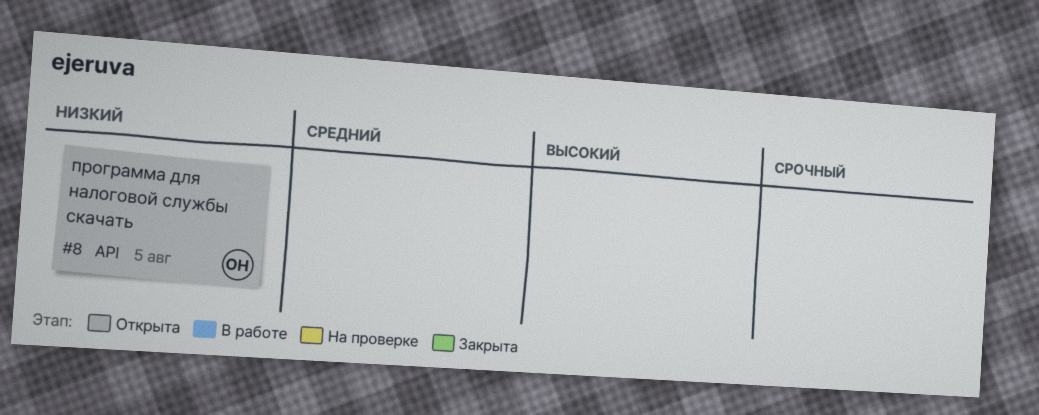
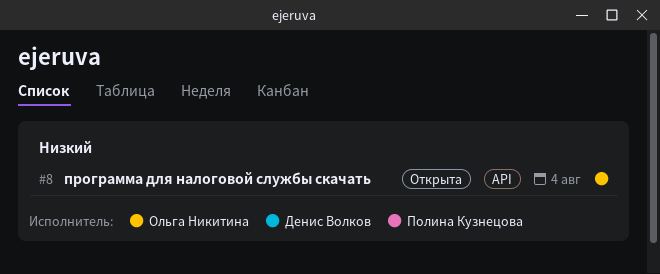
#8, due: Aug 5 -> Aug 4

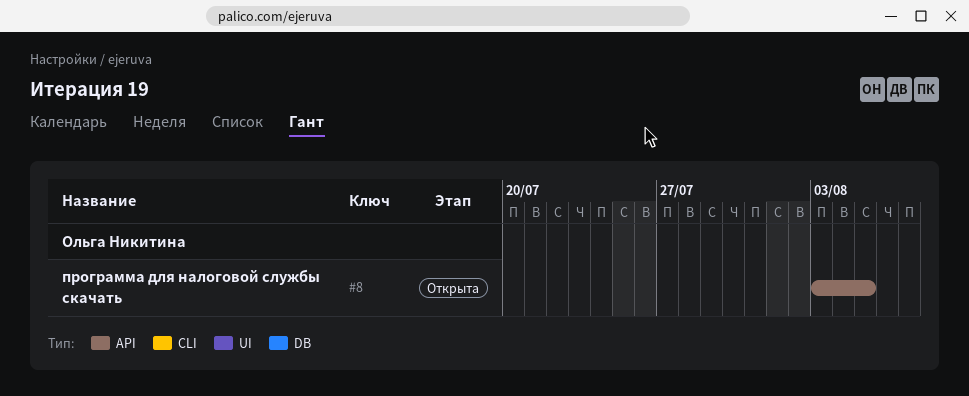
#8, due: Aug 4 -> Aug 5

